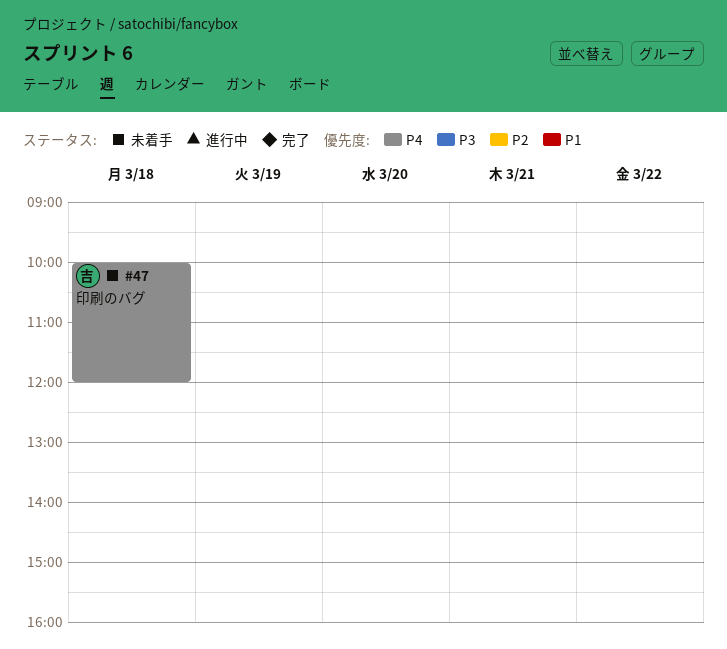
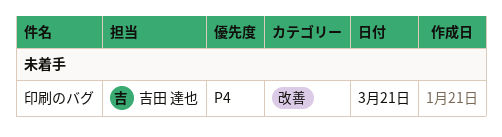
印刷のバグ, day: Mar 18 -> Mar 21

